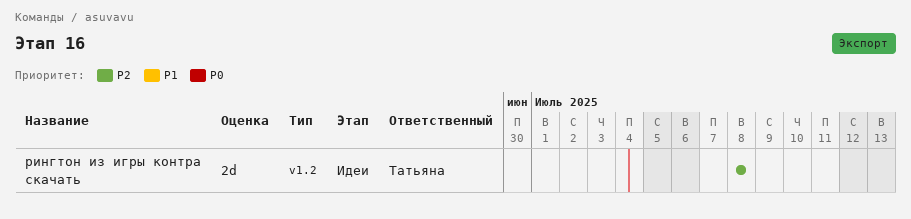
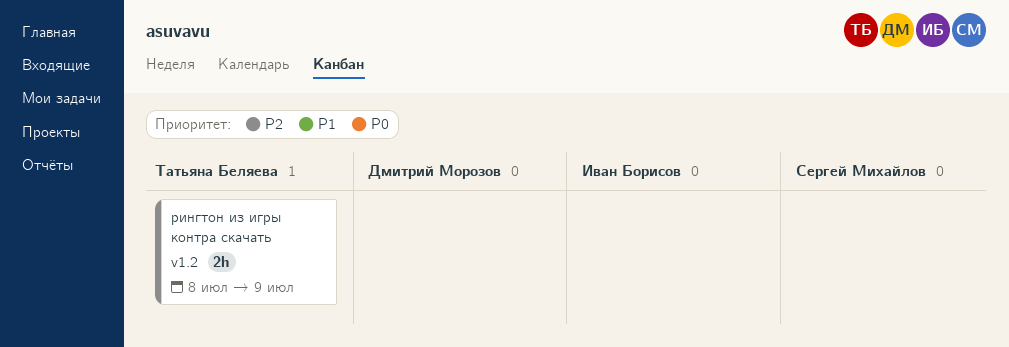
рингтон из игры контра скачать, estimate: 2d -> 2h
рингтон из игры контра скачать, due: Jul 8 -> Jul 9

